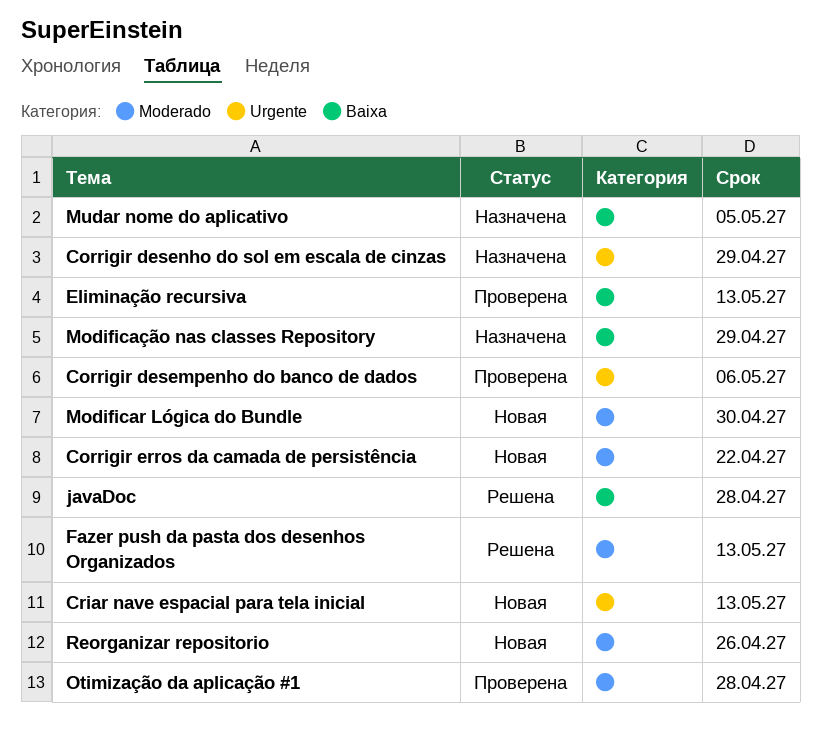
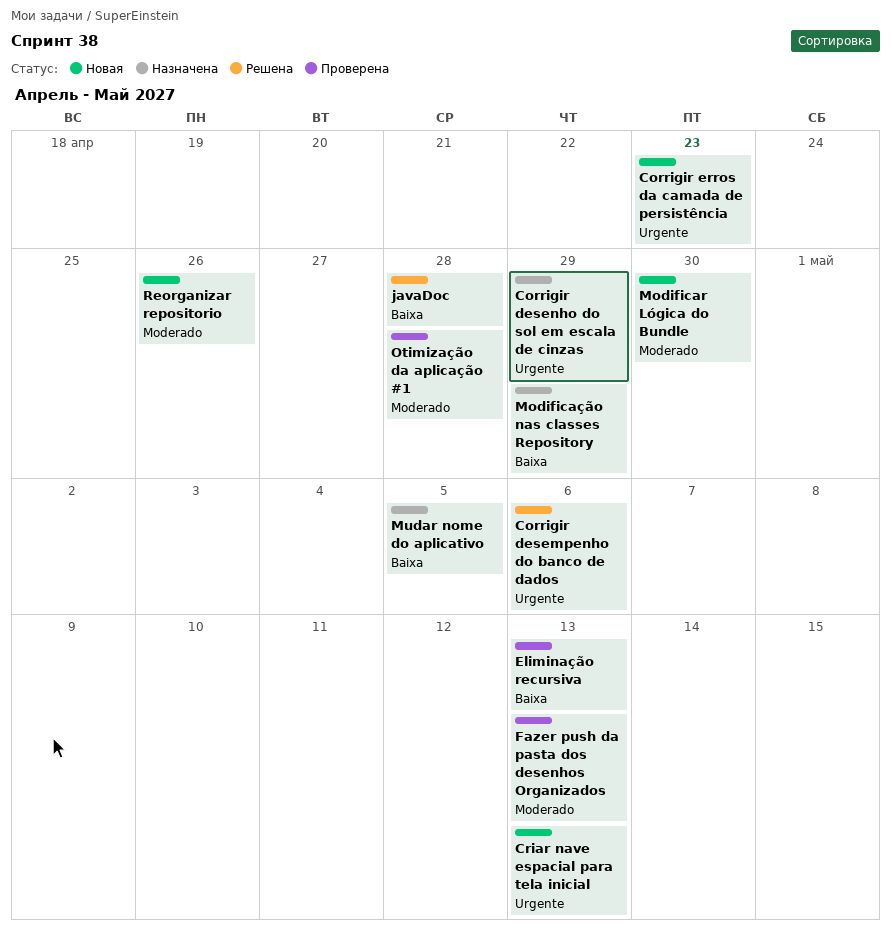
Corrigir desempenho do banco de dados, status: Проверена -> Решена
Corrigir erros da camada de persistência, label: Moderado -> Urgente
Corrigir erros da camada de persistência, due: Apr 22 -> Apr 23
Fazer push da pasta dos desenhos Organizados, status: Решена -> Проверена

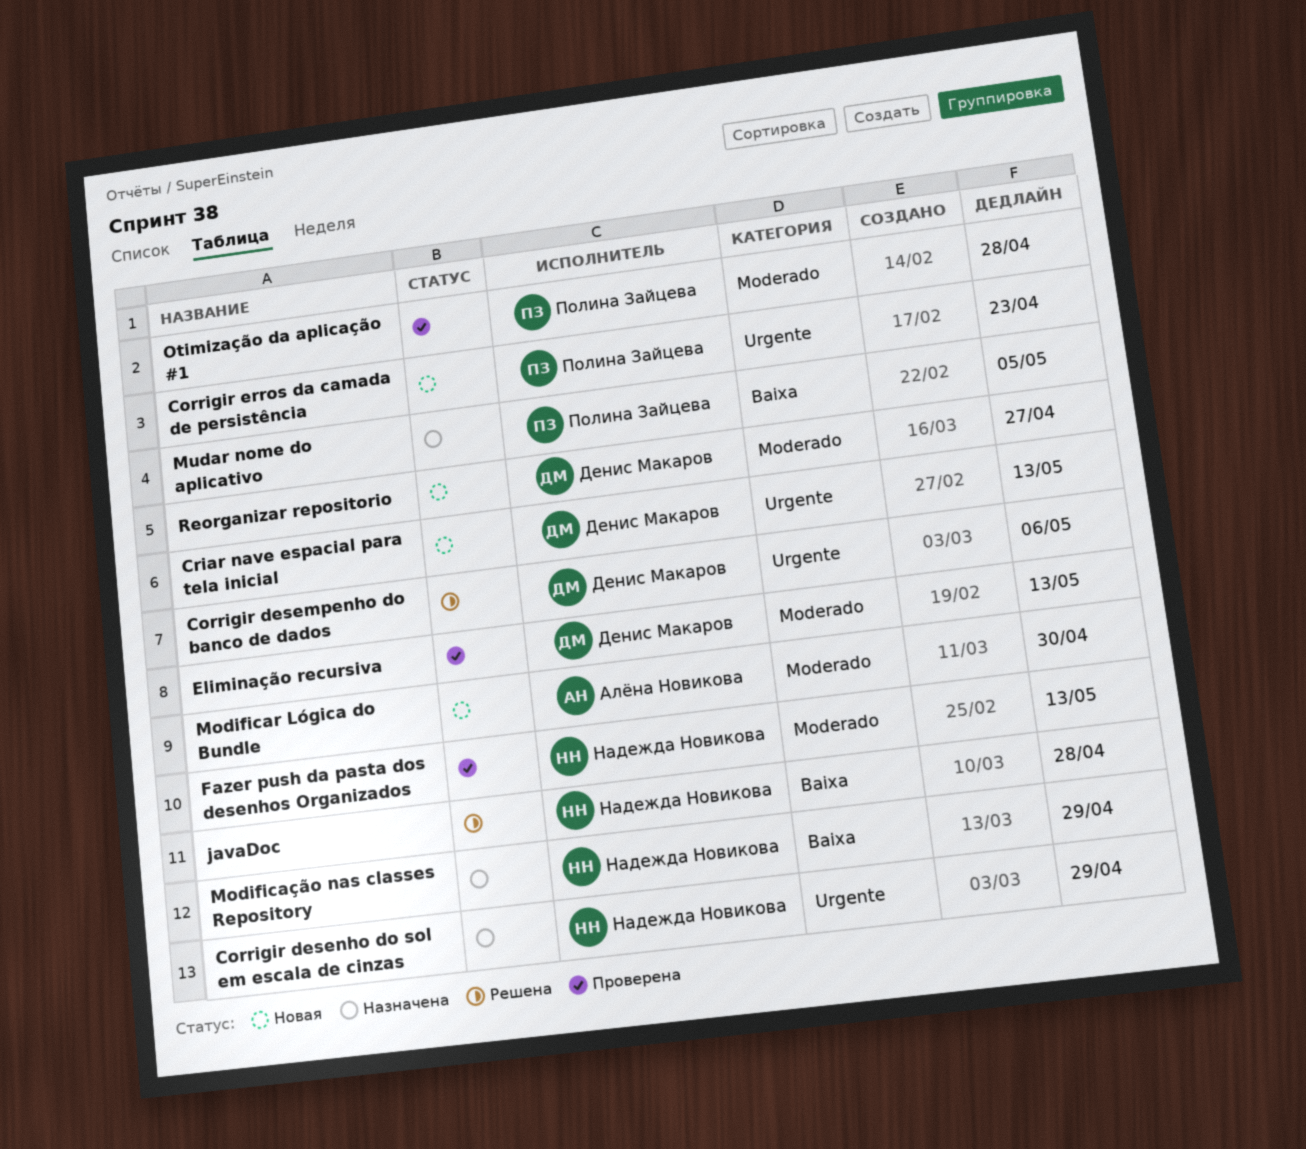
Eliminação recursiva, label: Baixa -> Moderado
Reorganizar repositorio, due: Apr 26 -> Apr 27

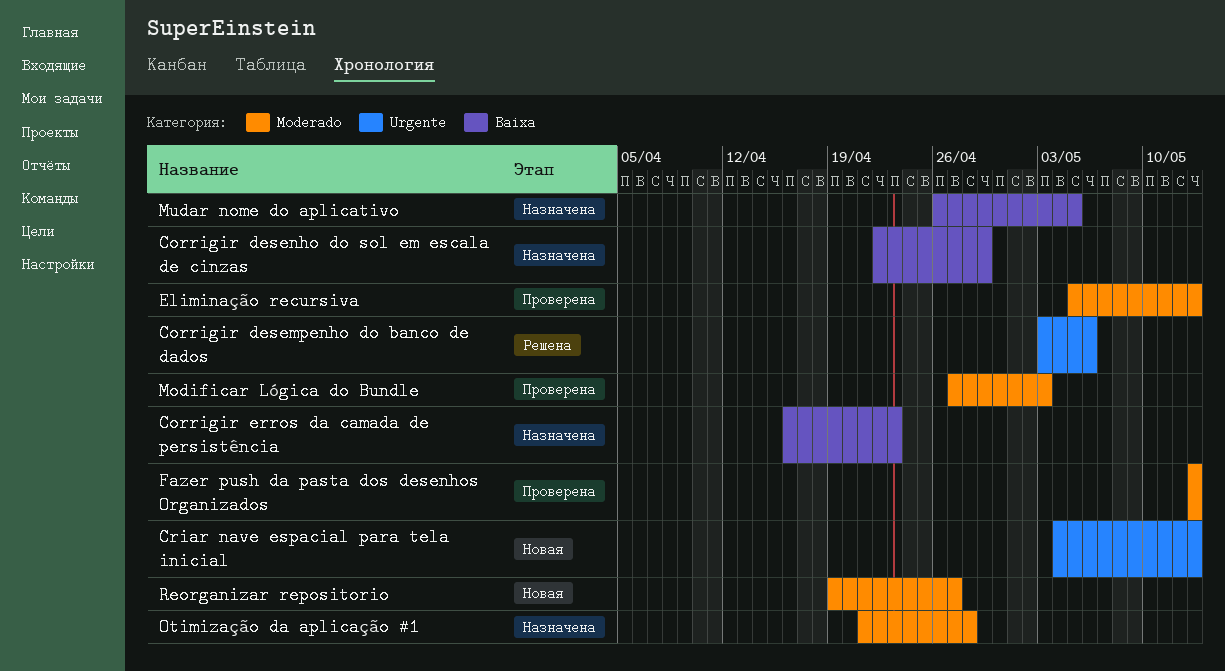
Corrigir desenho do sol em escala de cinzas, label: Urgente -> Baixa
Corrigir erros da camada de persistência, status: Новая -> Назначена
Corrigir erros da camada de persistência, label: Urgente -> Baixa
javaDoc: present -> none
Modificar Lógica do Bundle, status: Новая -> Проверена
Modificar Lógica do Bundle, due: Apr 30 -> May 3
Modificação nas classes Repository: present -> none
Otimização da aplicação #1, status: Проверена -> Назначена

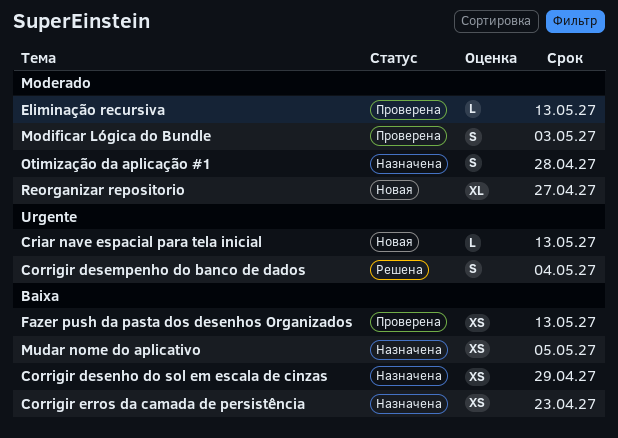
Corrigir desempenho do banco de dados, due: May 6 -> May 4
Fazer push da pasta dos desenhos Organizados, label: Moderado -> Baixa

